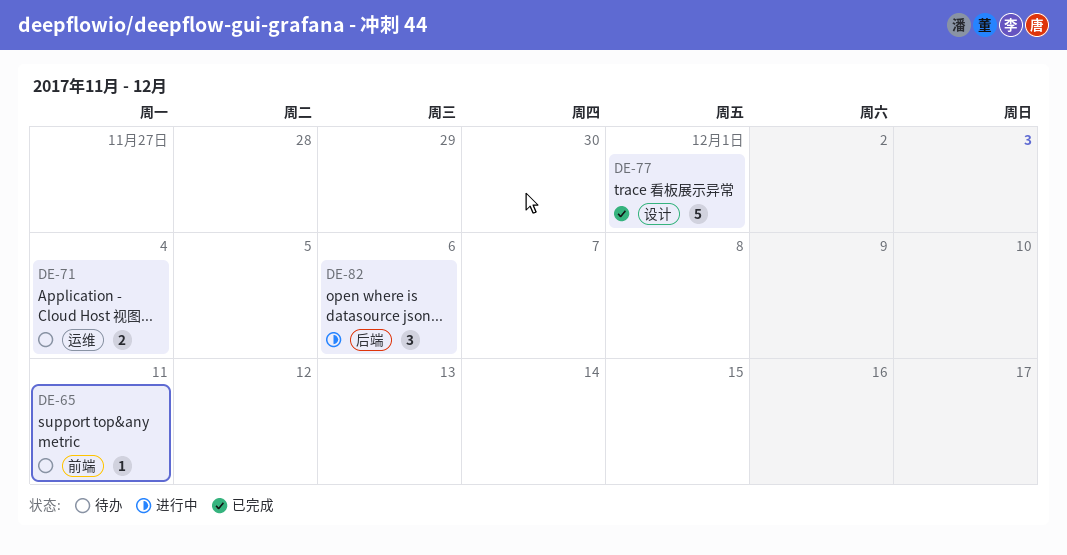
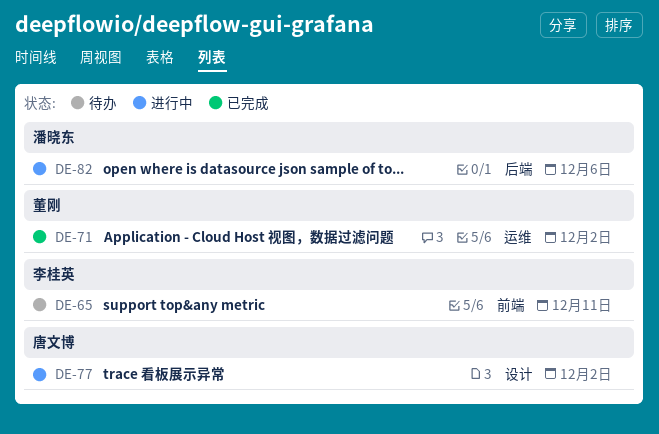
DE-71, status: 待办 -> 已完成
DE-71, due: Dec 4 -> Dec 2
DE-77, status: 已完成 -> 进行中
DE-77, due: Dec 1 -> Dec 2

